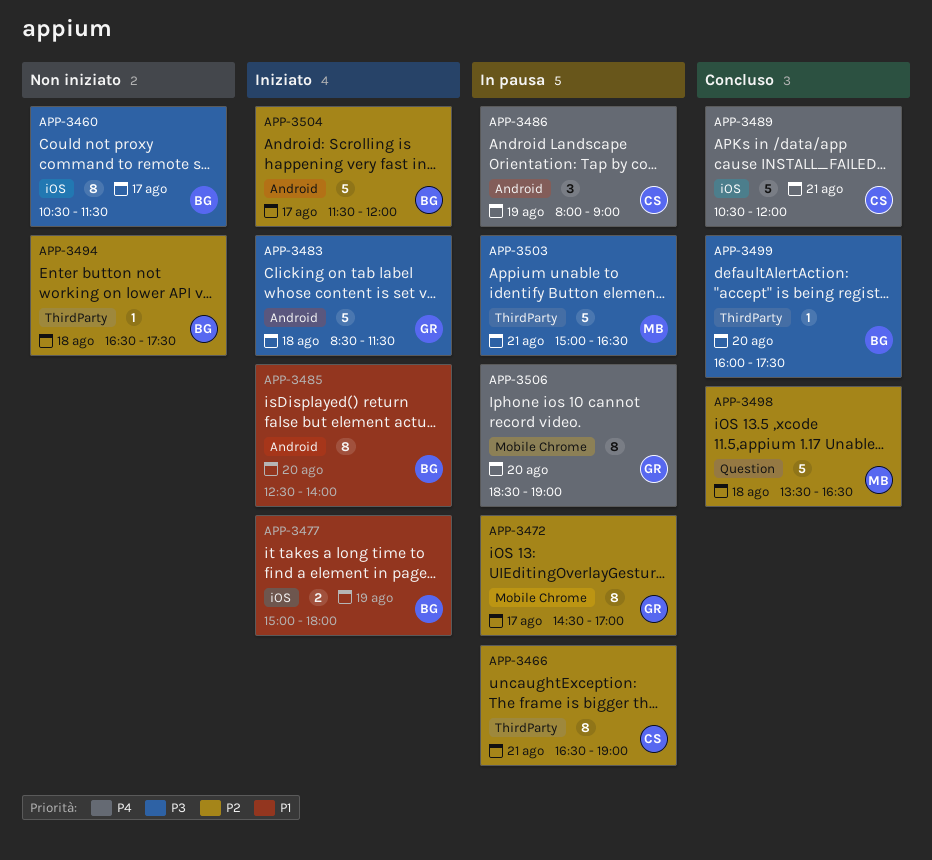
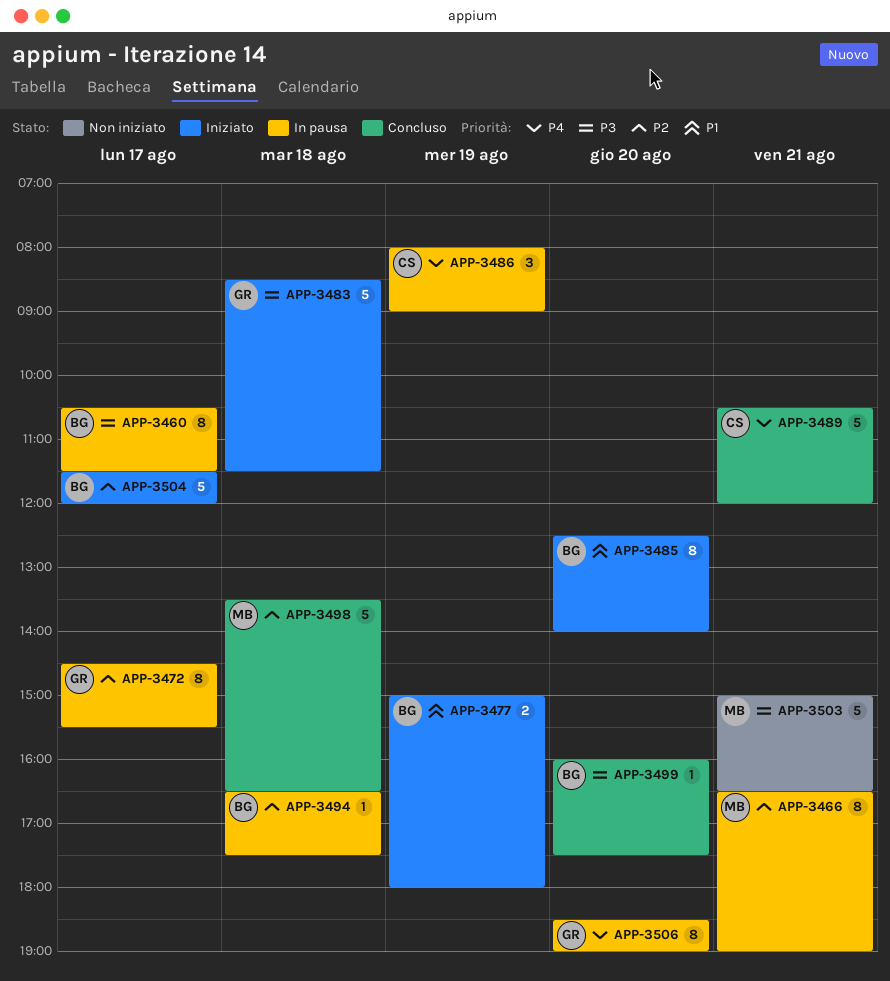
APP-3460, status: Non iniziato -> In pausa
APP-3466, owner: CS -> MB
APP-3472, ends: 17:00 -> 15:30
APP-3494, status: Non iniziato -> In pausa
APP-3503, status: In pausa -> Non iniziato

